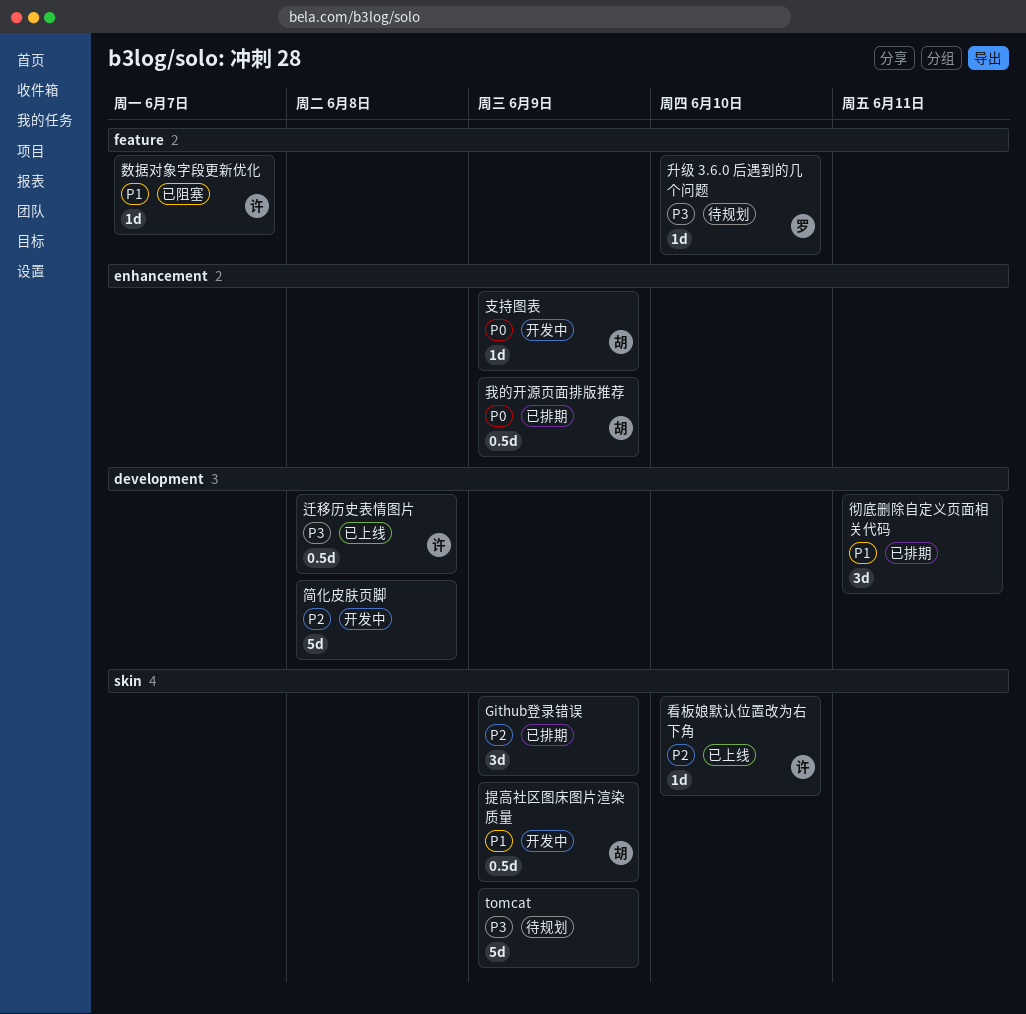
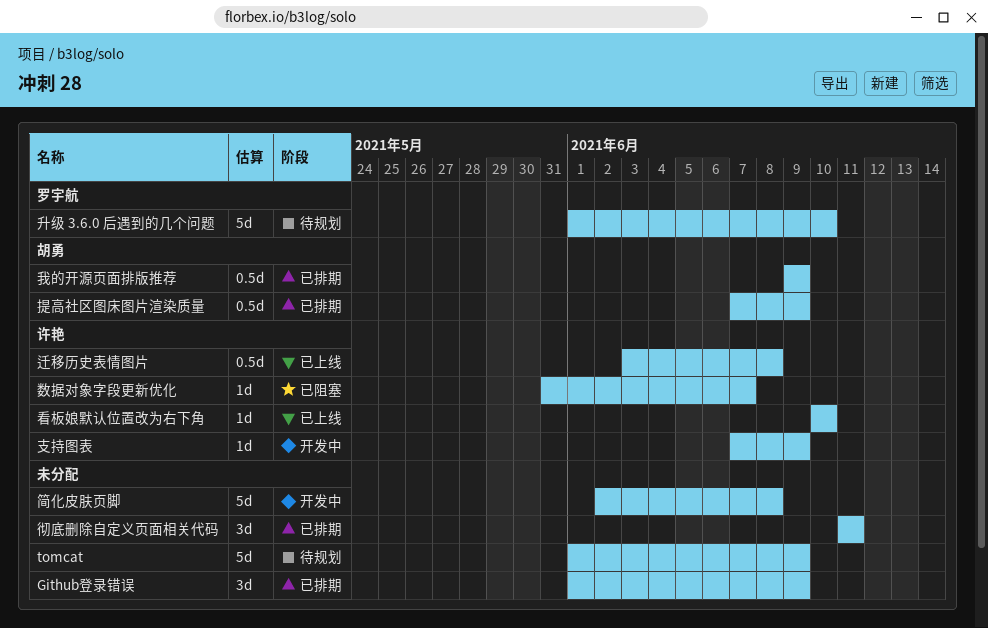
升级 3.6.0 后遇到的几个问题, estimate: 1d -> 5d
提高社区图床图片渲染质量, status: 开发中 -> 已排期
支持图表, owner: 胡勇 -> 许艳

